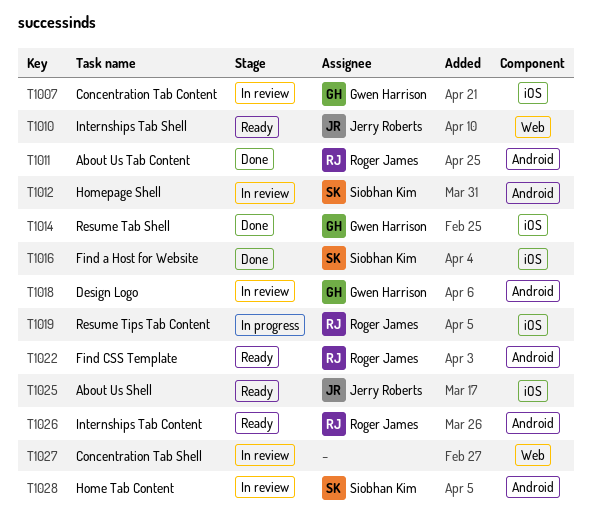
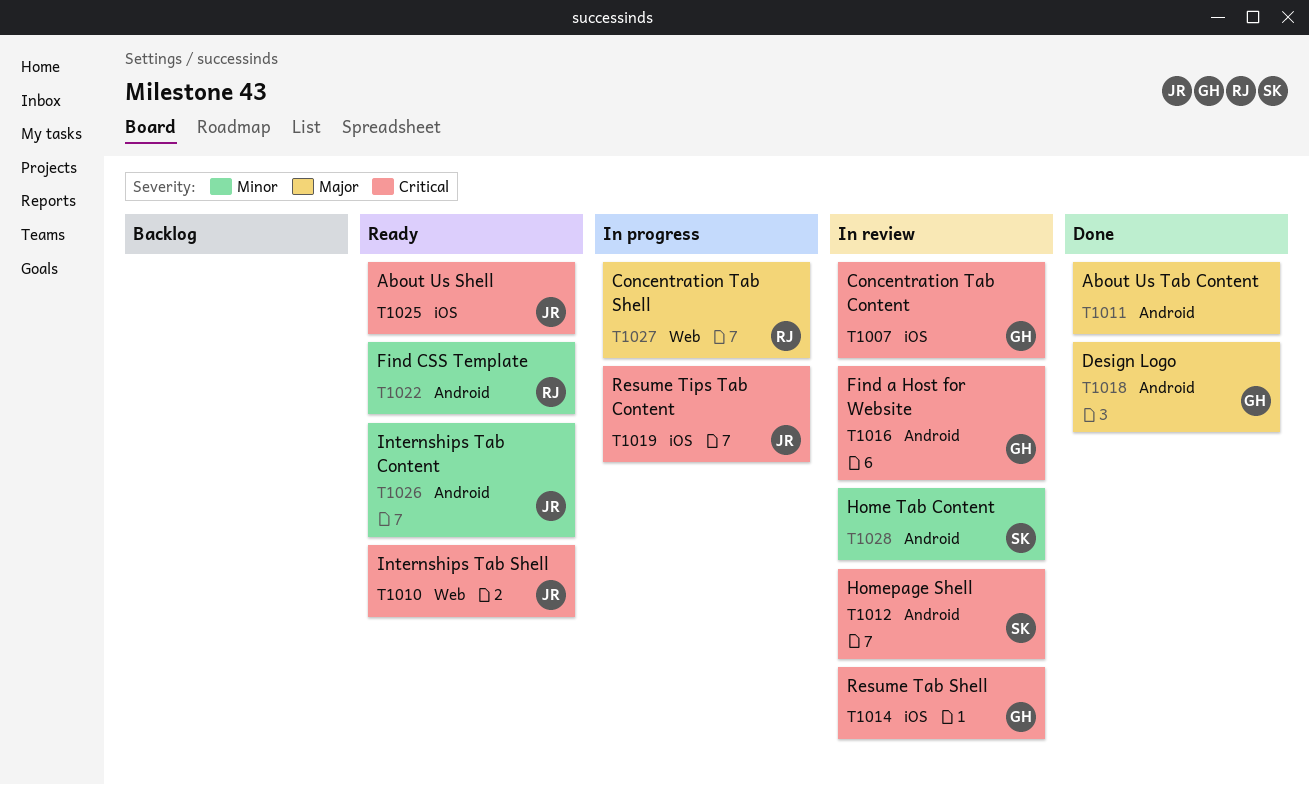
T1011, owner: Roger James -> none
T1014, status: Done -> In review
T1016, status: Done -> In review
T1016, owner: Siobhan Kim -> Gwen Harrison
T1016, label: iOS -> Android
T1018, status: In review -> Done
T1019, owner: Roger James -> Jerry Roberts
T1026, owner: Roger James -> Jerry Roberts
T1027, status: In review -> In progress
T1027, owner: none -> Roger James

